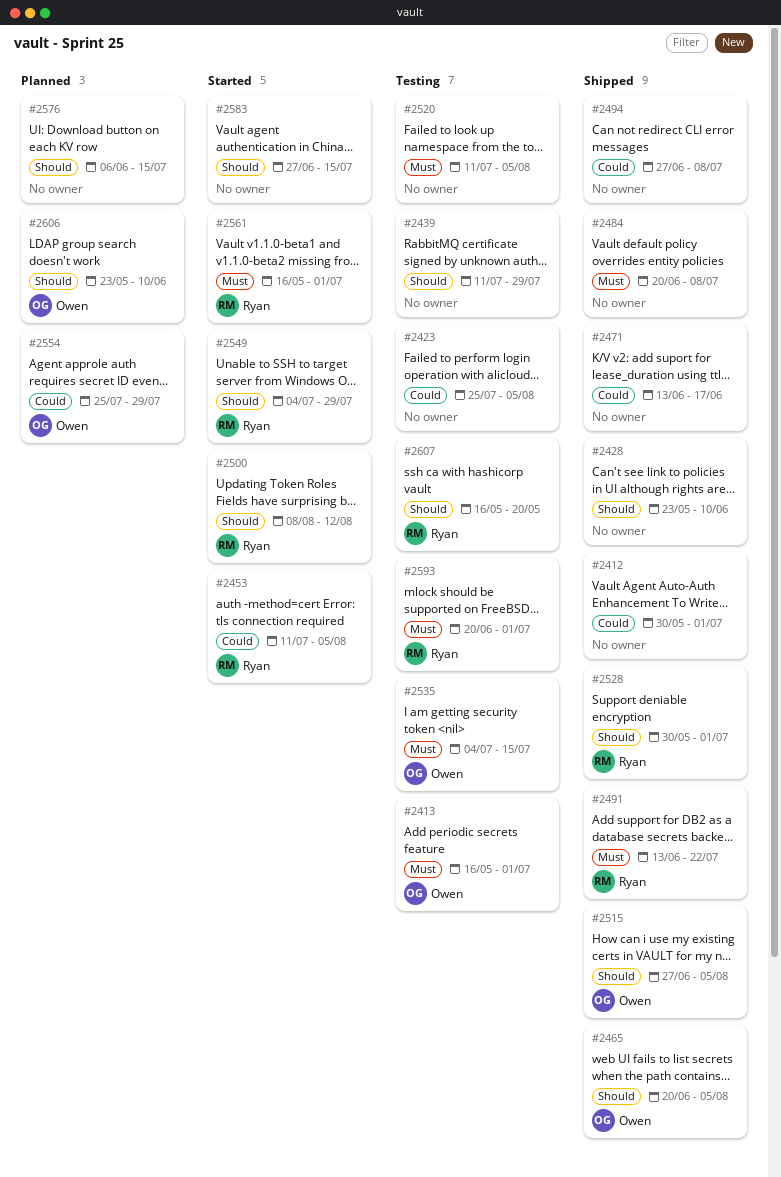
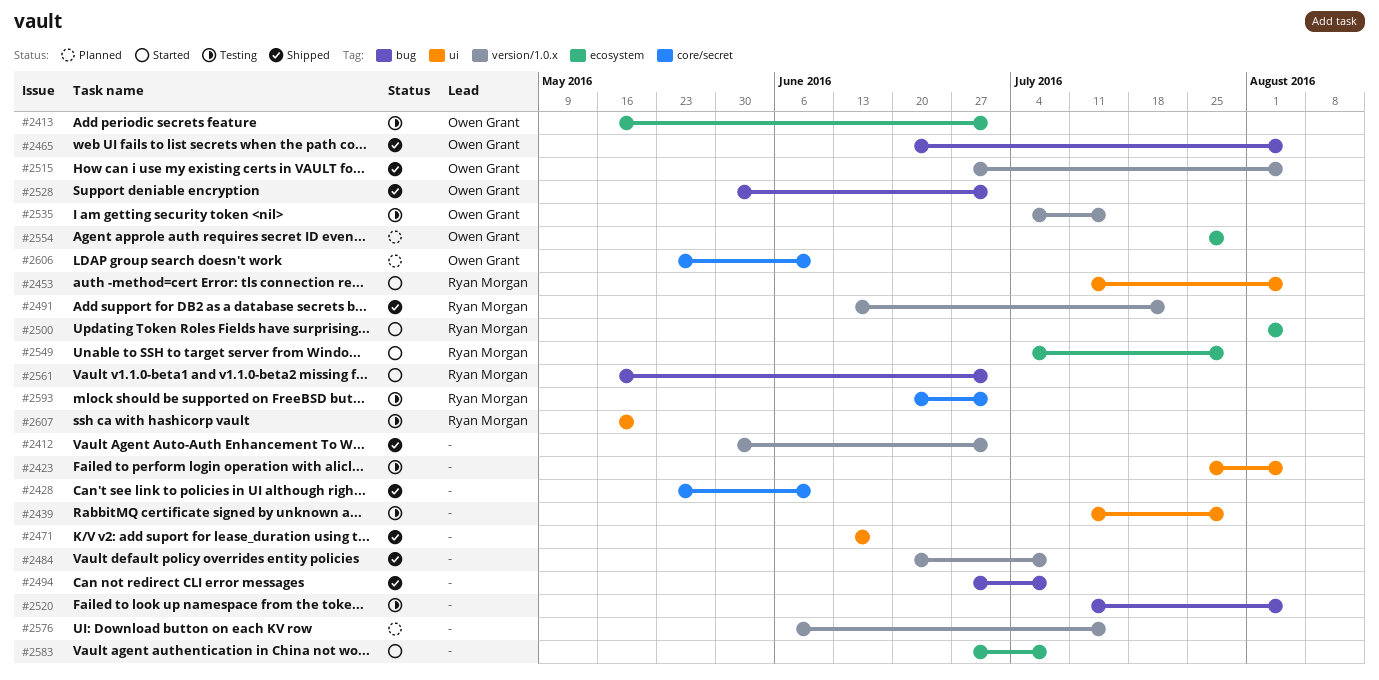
#2500, start: Aug 8 -> Aug 1
#2500, due: Aug 12 -> Aug 5
#2528, owner: Ryan Morgan -> Owen Grant
#2583, due: Jul 15 -> Jul 8

